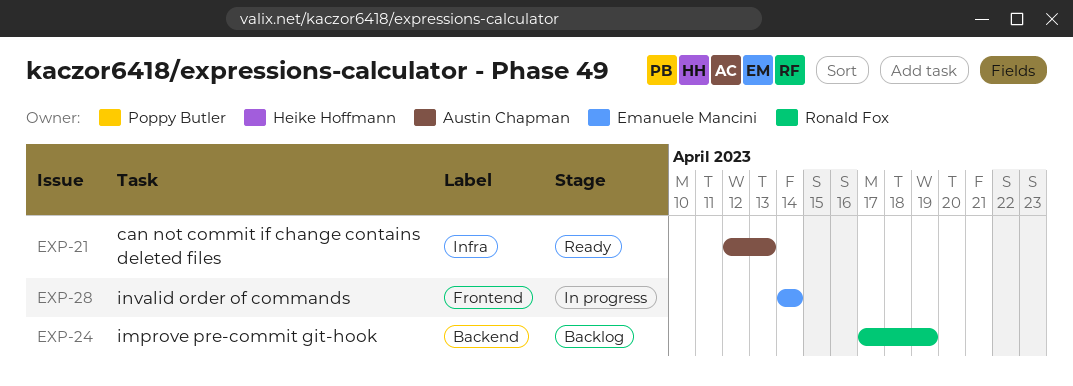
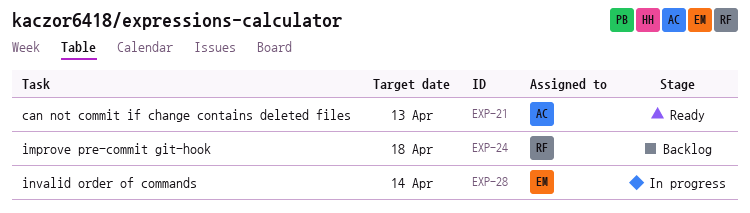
EXP-24, due: Apr 19 -> Apr 18

